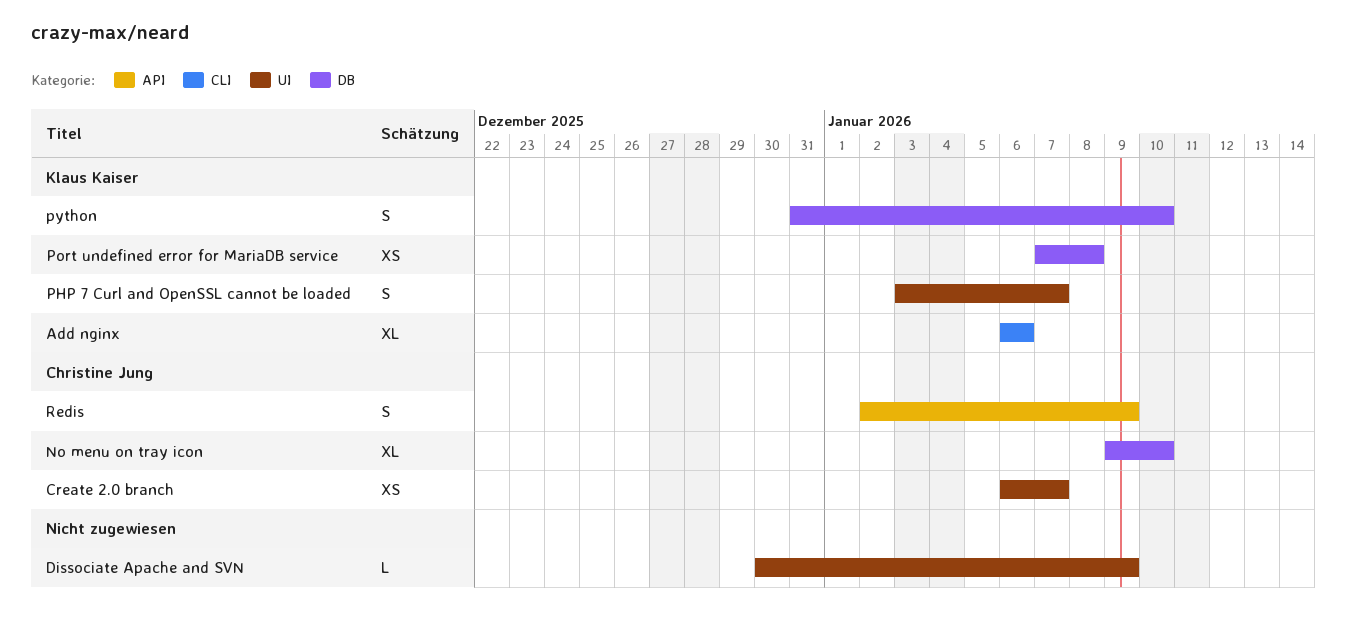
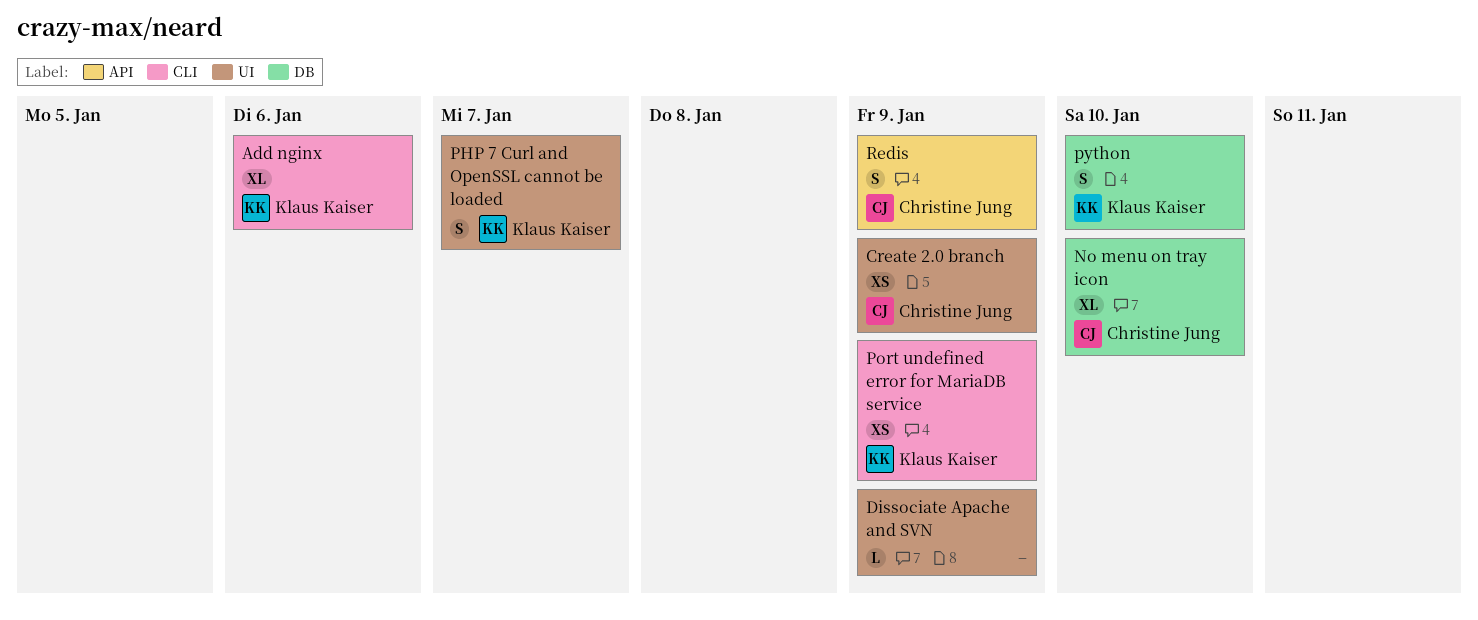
Create 2.0 branch, due: Jan 7 -> Jan 9
Port undefined error for MariaDB service, label: DB -> CLI
Port undefined error for MariaDB service, due: Jan 8 -> Jan 9

